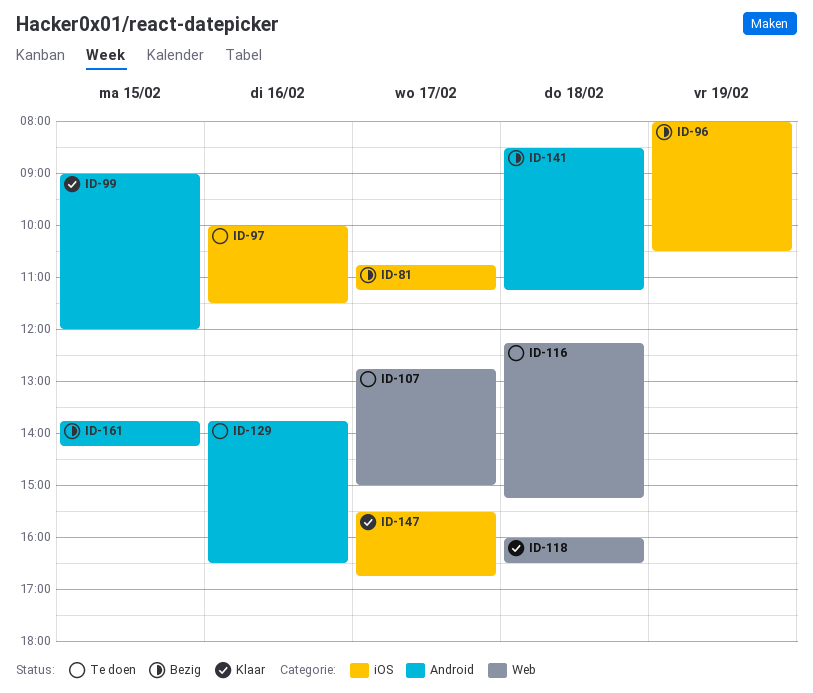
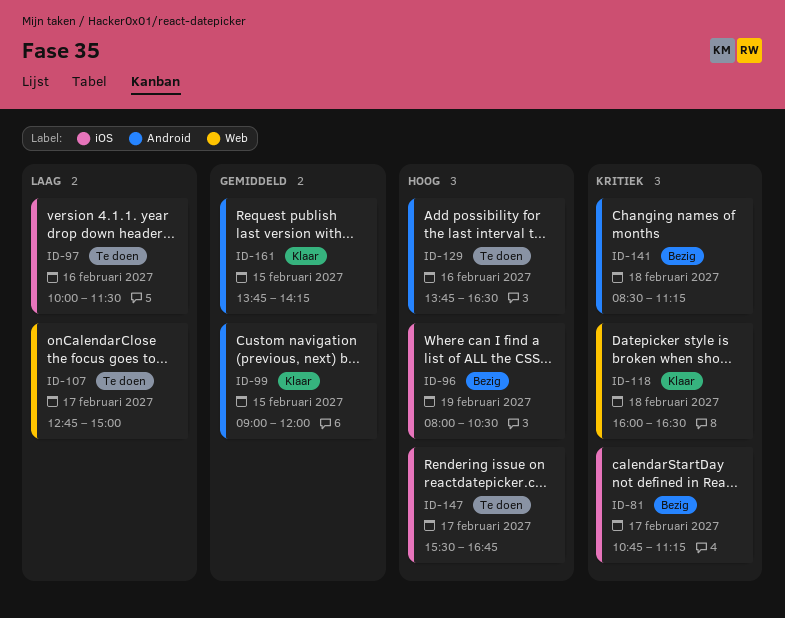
ID-116: present -> none
ID-147, status: Klaar -> Te doen
ID-161, status: Bezig -> Klaar

